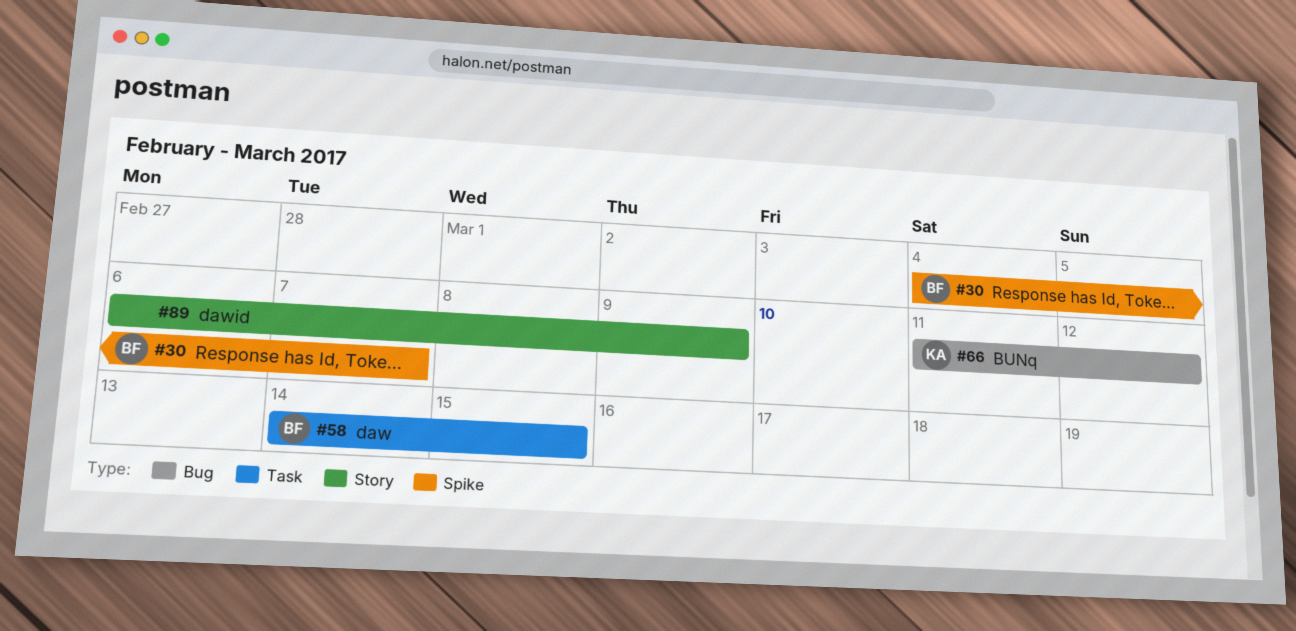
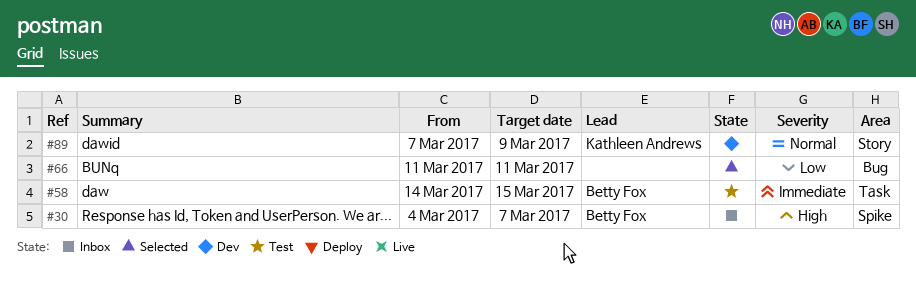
#66, owner: Kathleen Andrews -> none
#66, due: Mar 12 -> Mar 11
#89, owner: none -> Kathleen Andrews
#89, start: Mar 6 -> Mar 7

